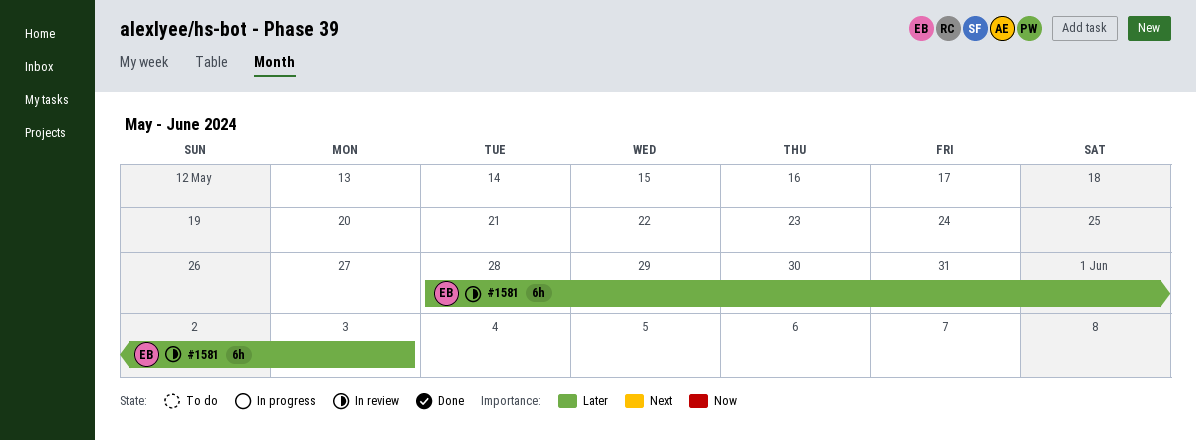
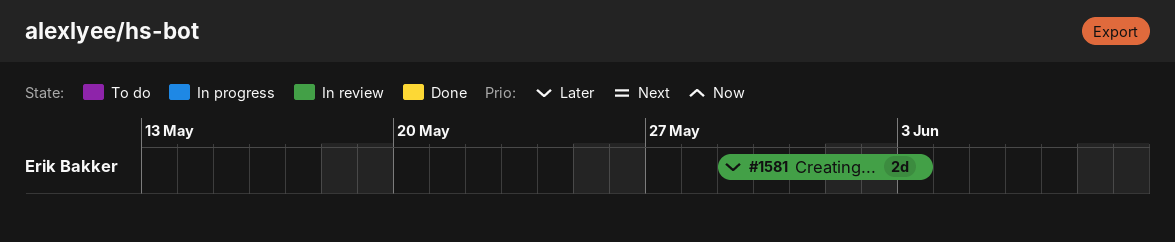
#1581, estimate: 6h -> 2d
#1581, start: May 28 -> May 29

